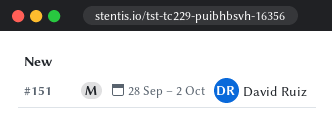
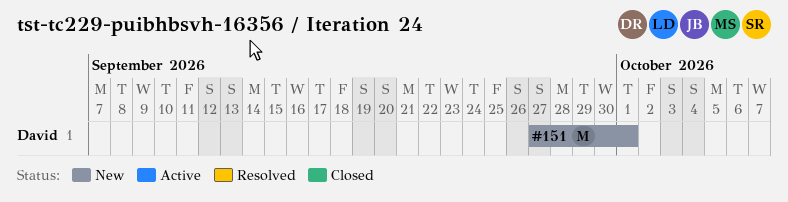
#151, start: Sep 28 -> Sep 27
#151, due: Oct 2 -> Oct 1

